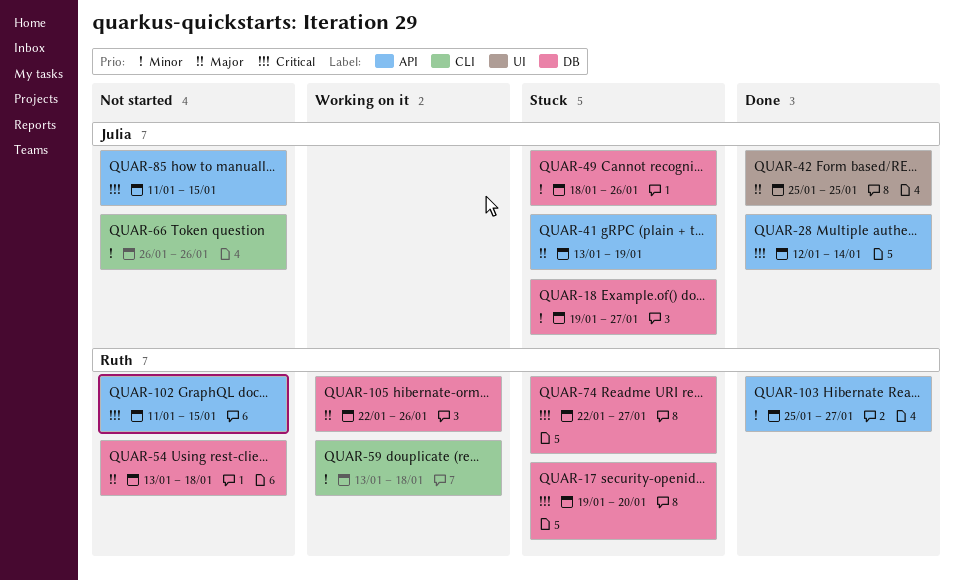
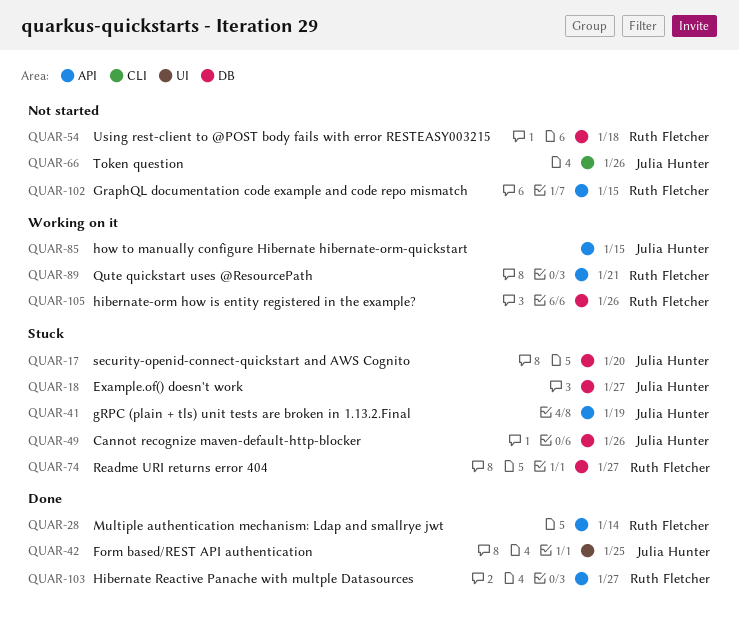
QUAR-17, owner: Ruth Fletcher -> Julia Hunter
QUAR-28, owner: Julia Hunter -> Ruth Fletcher
QUAR-59: present -> none
QUAR-85, status: Not started -> Working on it
QUAR-89: none -> present

